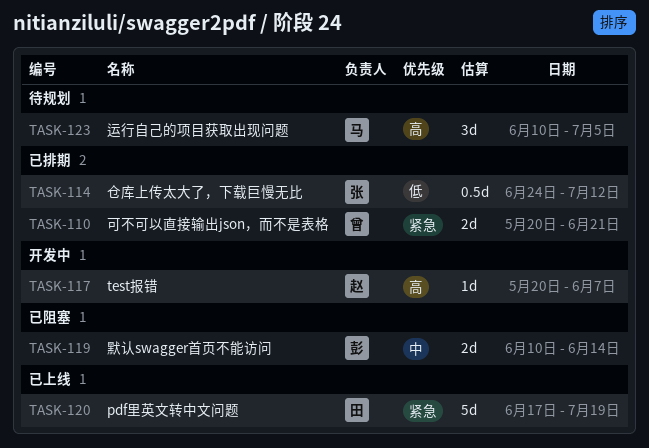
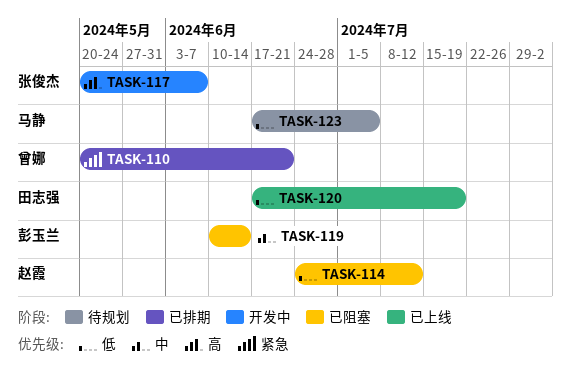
TASK-114, status: 已排期 -> 已阻塞
TASK-114, owner: 张俊杰 -> 赵霞
TASK-117, owner: 赵霞 -> 张俊杰
TASK-120, priority: 紧急 -> 低
TASK-123, priority: 高 -> 低
TASK-123, start: Jun 10 -> Jun 17

